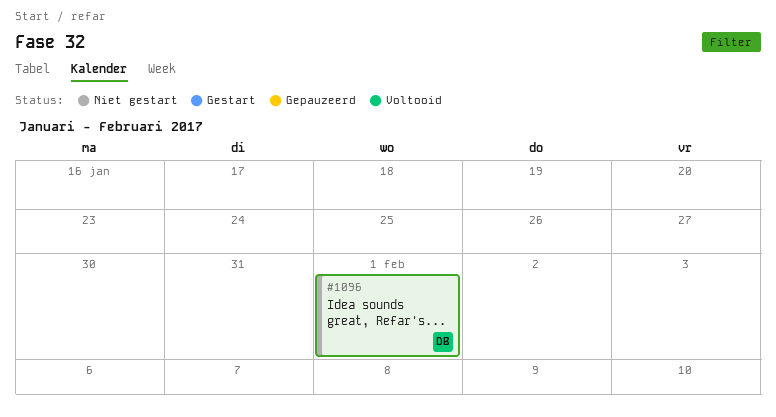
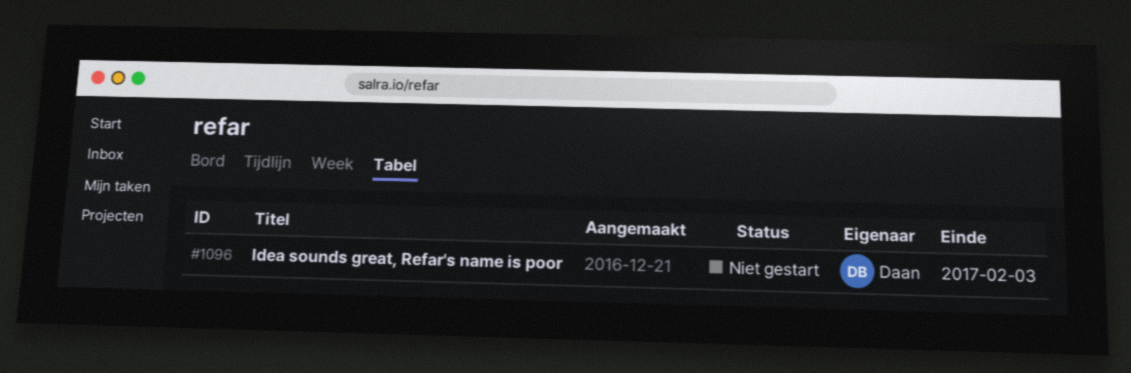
#1096, due: Feb 1 -> Feb 3

